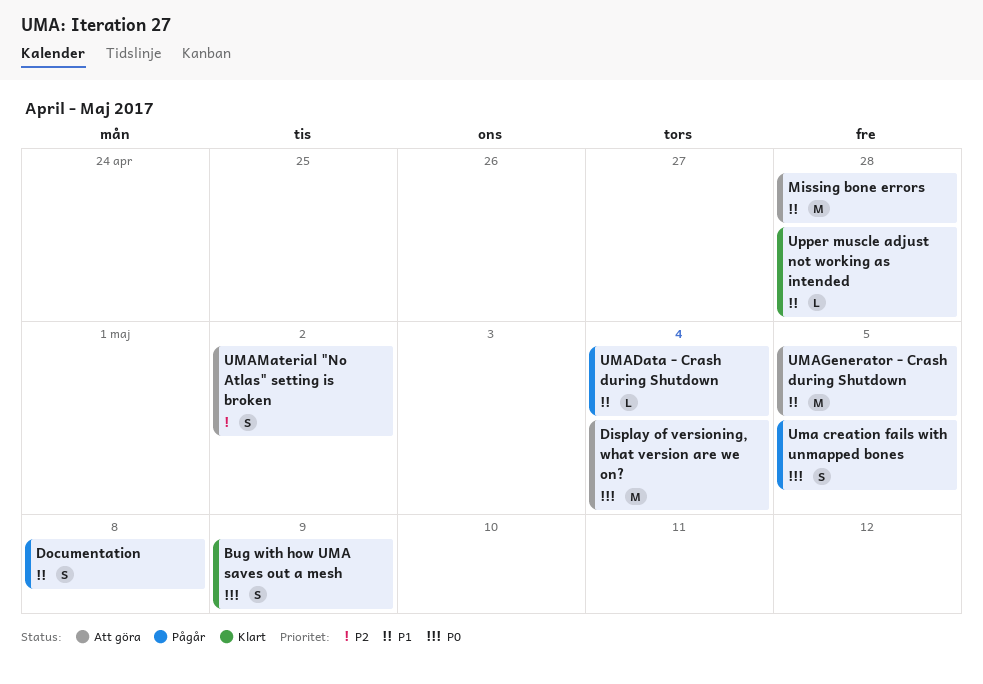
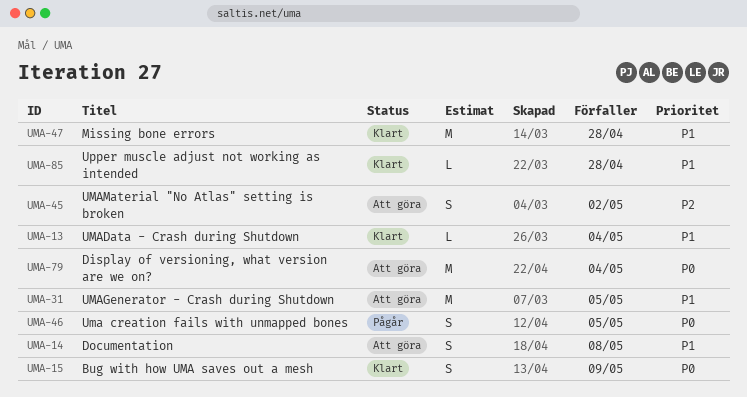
Documentation, status: Pågår -> Att göra
Missing bone errors, status: Att göra -> Klart
UMAData - Crash during Shutdown, status: Pågår -> Klart

